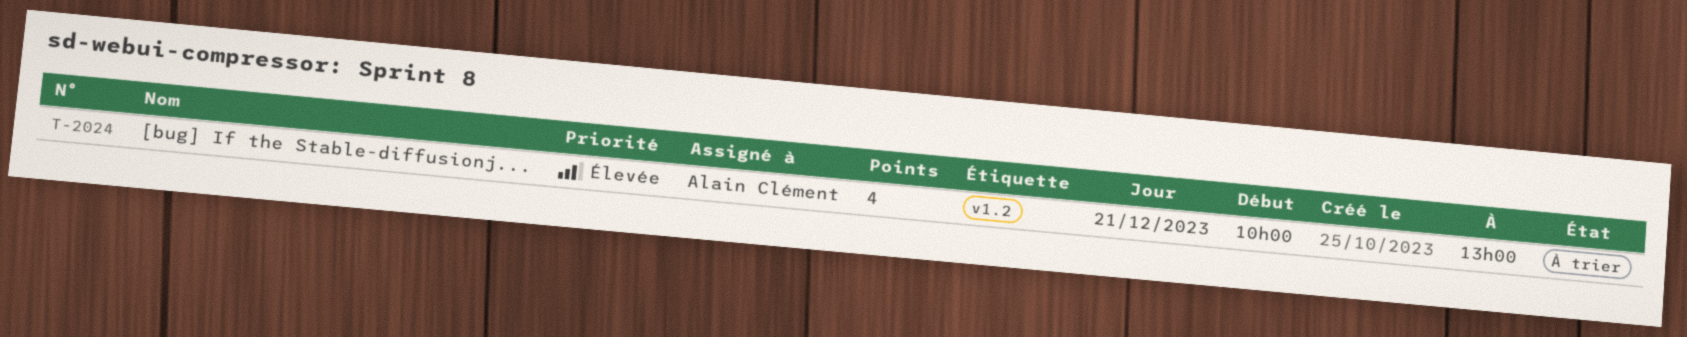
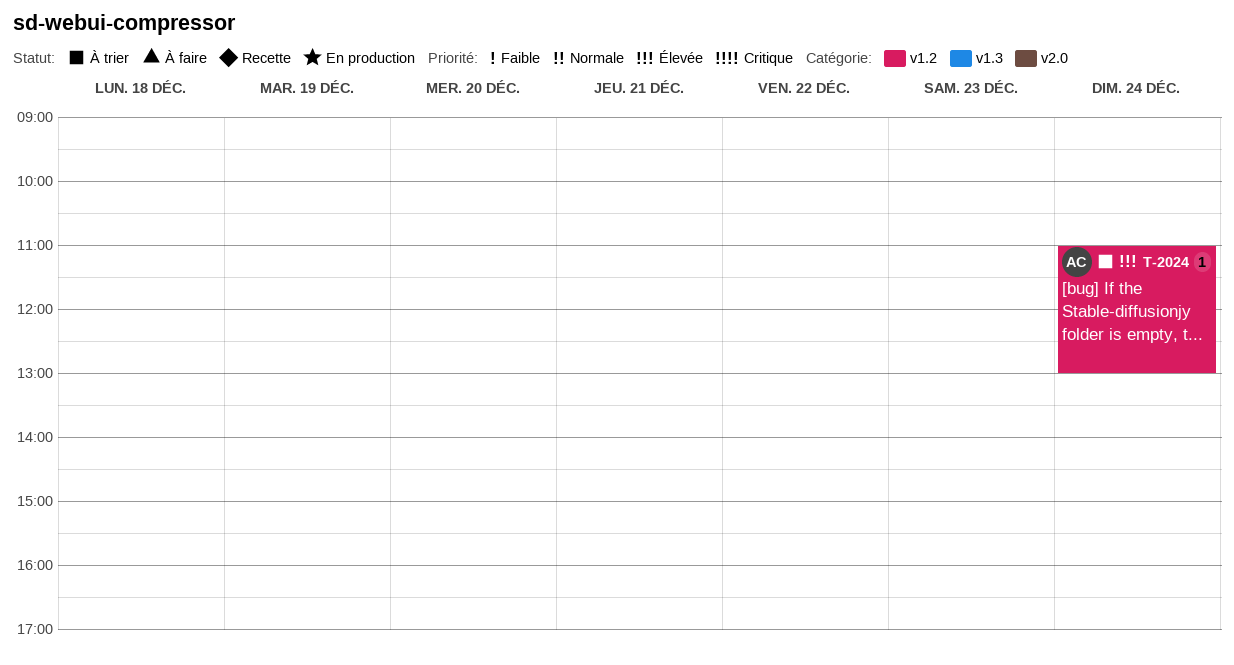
T-2024, estimate: 4 -> 1
T-2024, day: Dec 21 -> Dec 24
T-2024, begins: 10:00 -> 11:00

